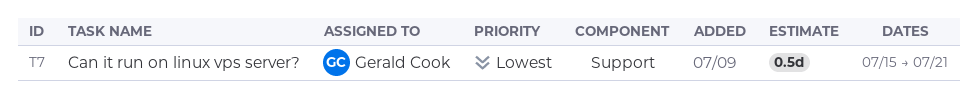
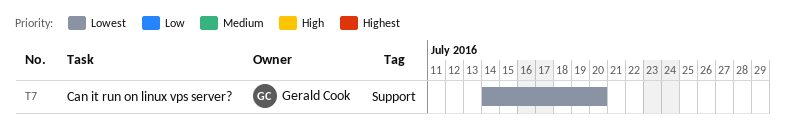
T7, start: Jul 15 -> Jul 14
T7, due: Jul 21 -> Jul 20

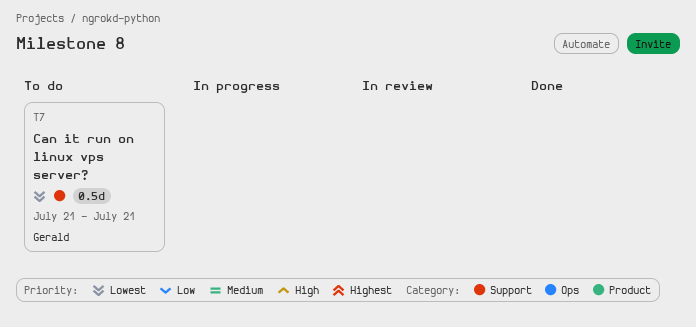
T7, start: Jul 14 -> Jul 21
T7, due: Jul 20 -> Jul 21

